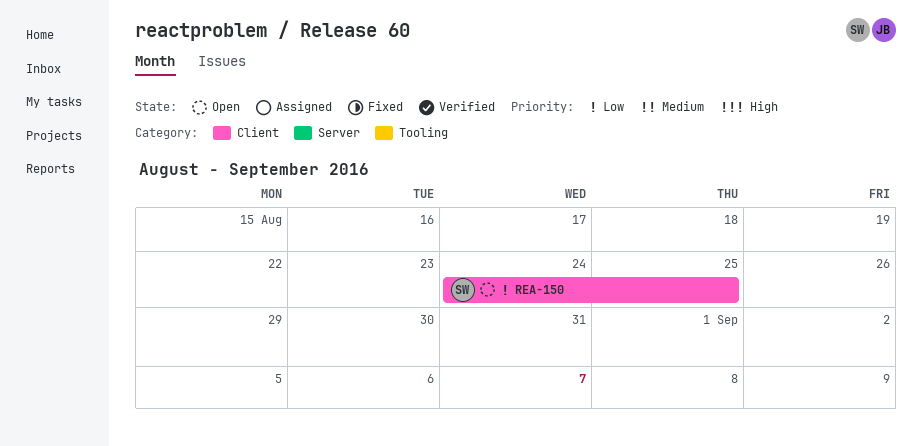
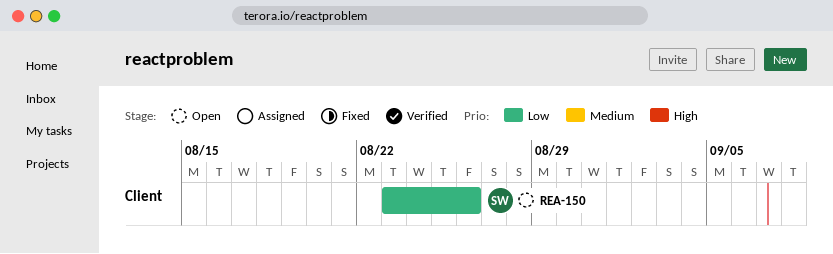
REA-150, start: Aug 24 -> Aug 23
REA-150, due: Aug 25 -> Aug 26

